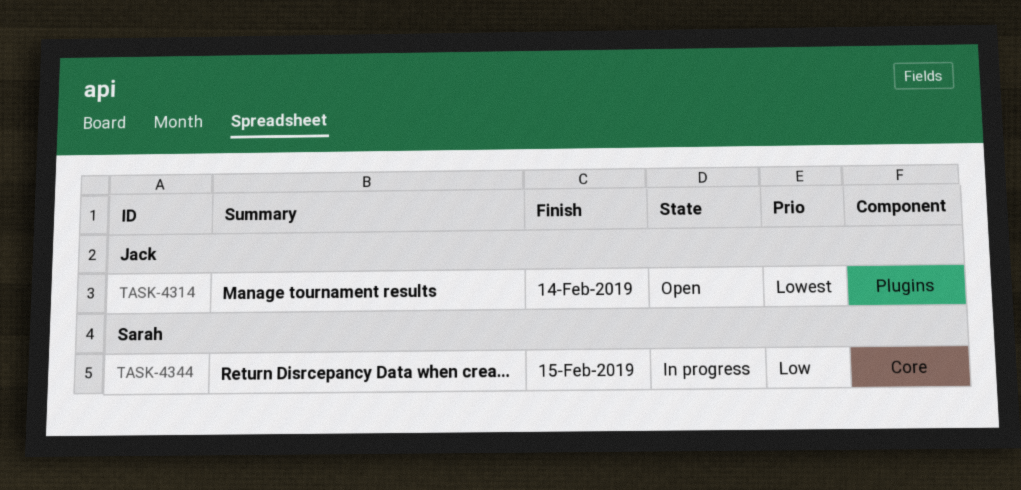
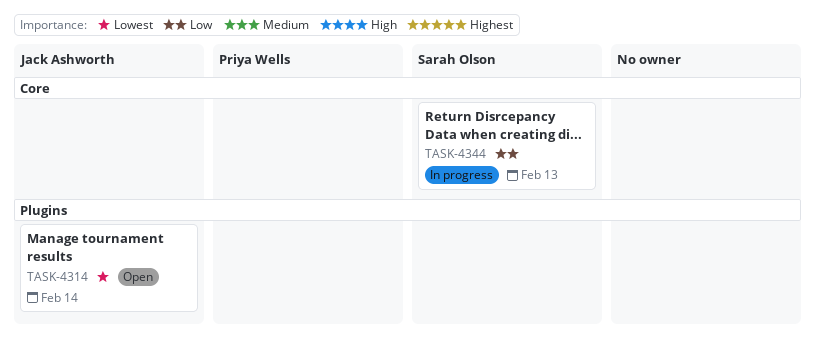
TASK-4344, due: Feb 15 -> Feb 13

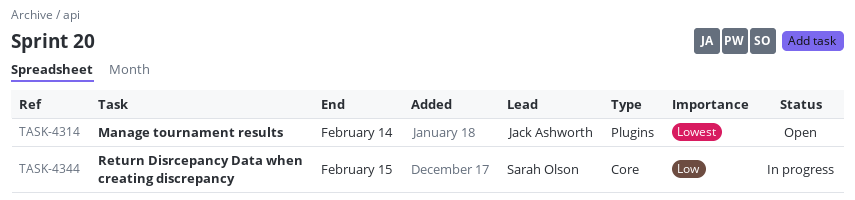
TASK-4344, due: Feb 13 -> Feb 15

